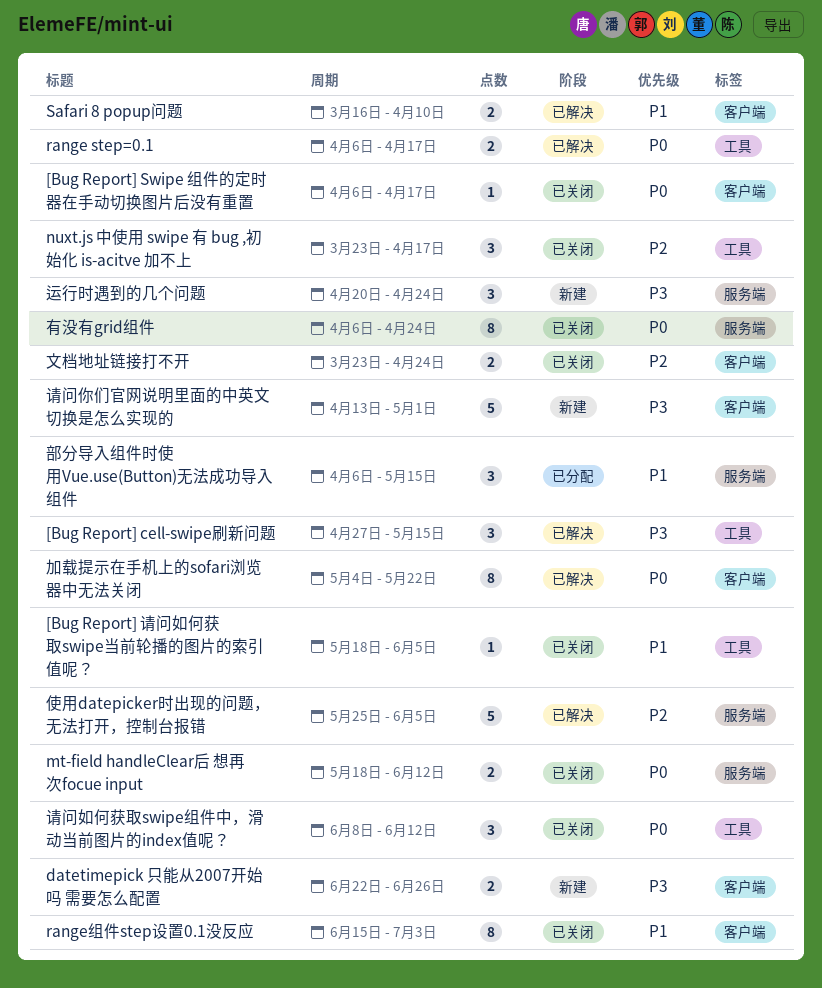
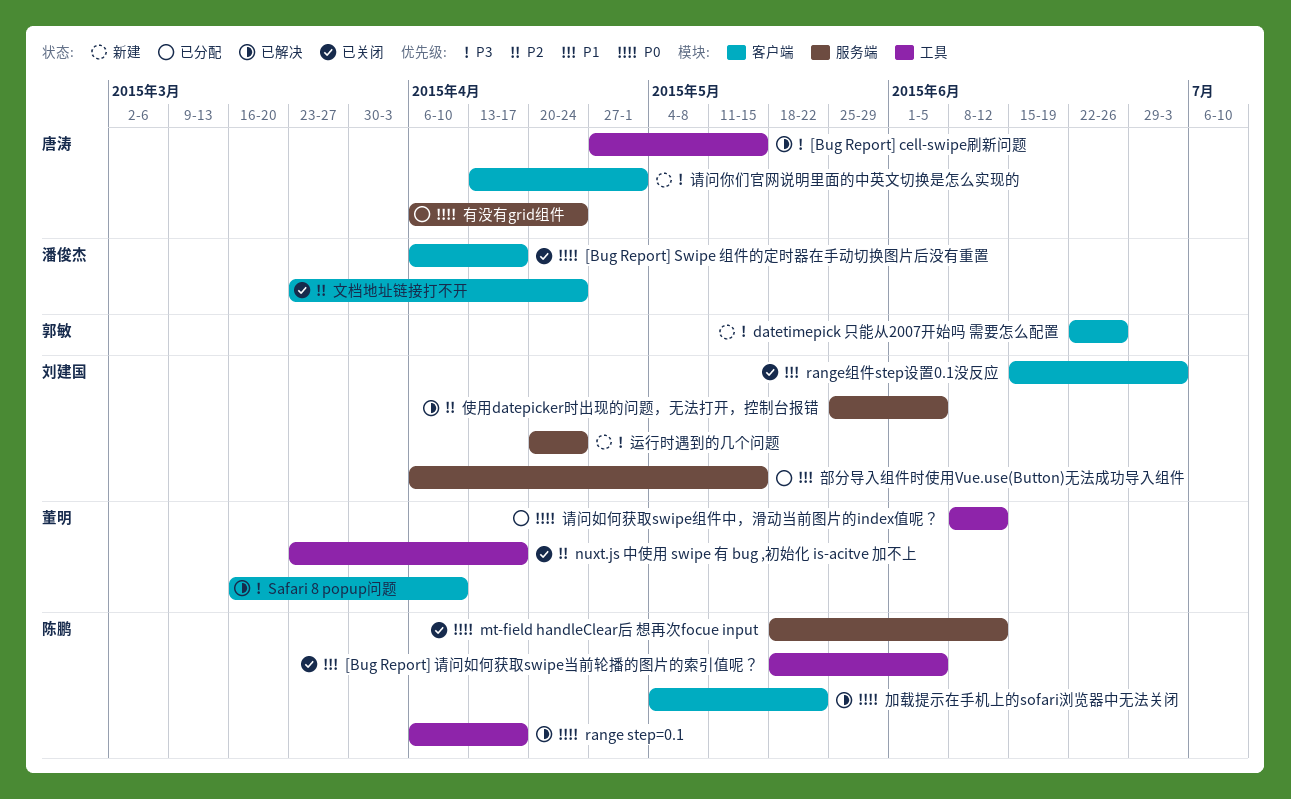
Safari 8 popup问题, priority: P1 -> P3
有没有grid组件, status: 已关闭 -> 已分配
请问如何获取swipe组件中，滑动当前图片的index值呢？, status: 已关闭 -> 已分配

